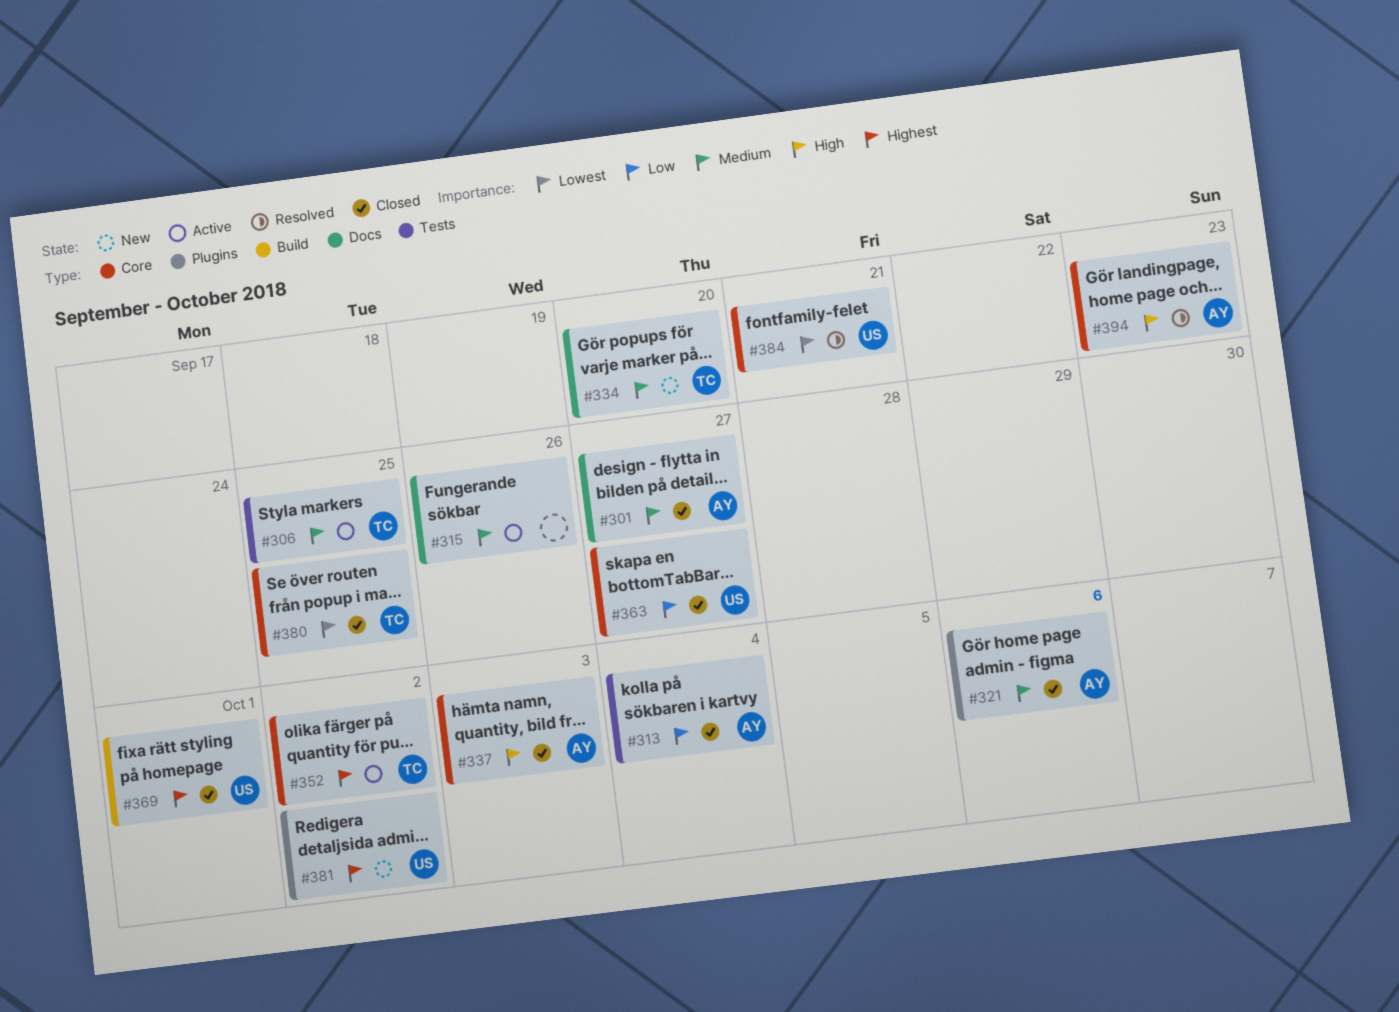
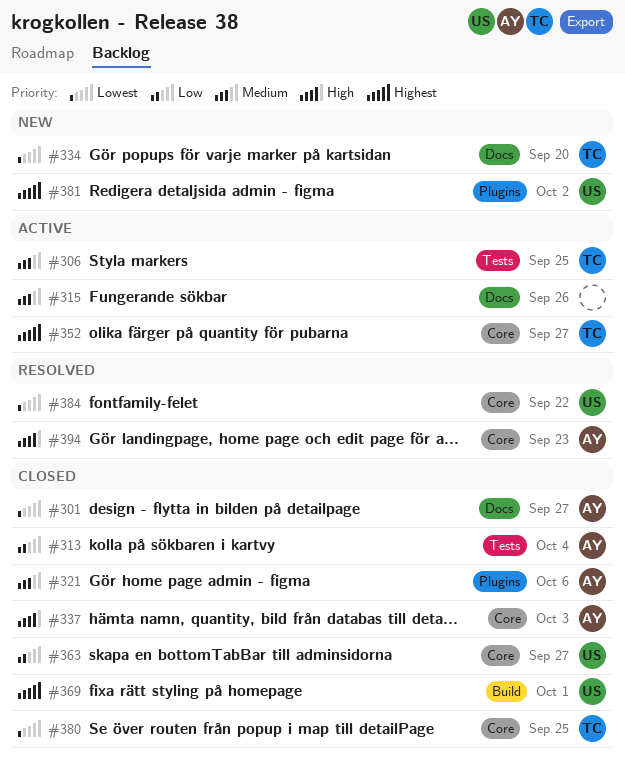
#301, priority: Medium -> Lowest
#334, priority: Medium -> Lowest
#352, due: Oct 2 -> Sep 27
#384, due: Sep 21 -> Sep 22

